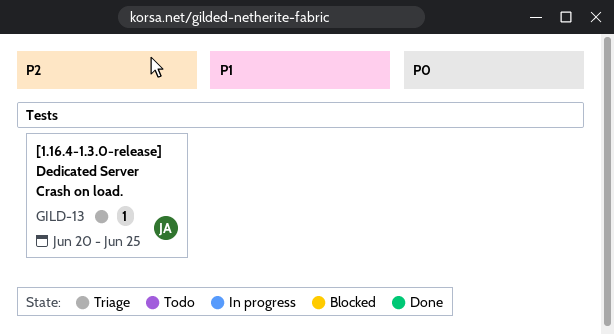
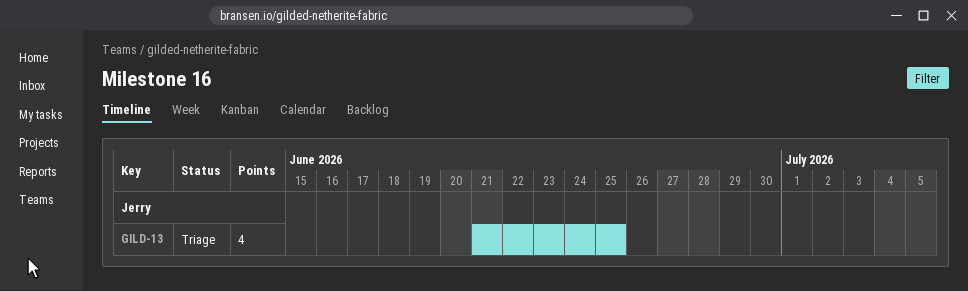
GILD-13, estimate: 1 -> 4
GILD-13, start: Jun 20 -> Jun 21

